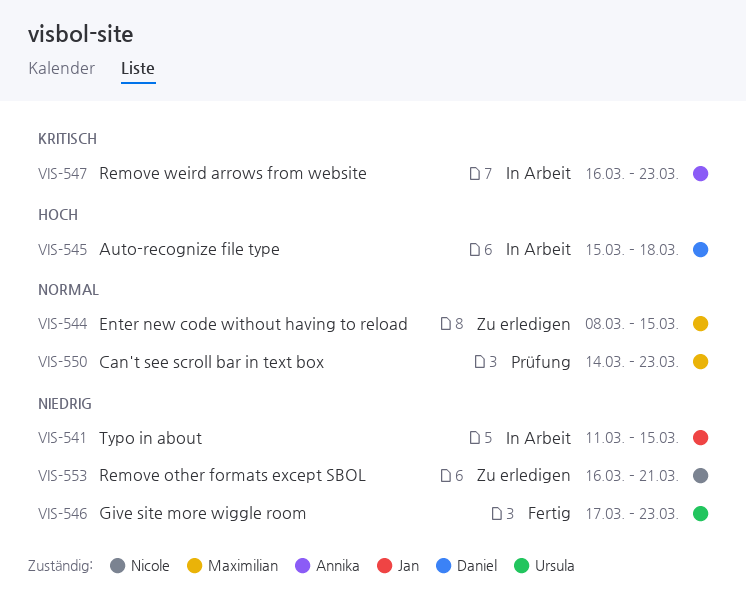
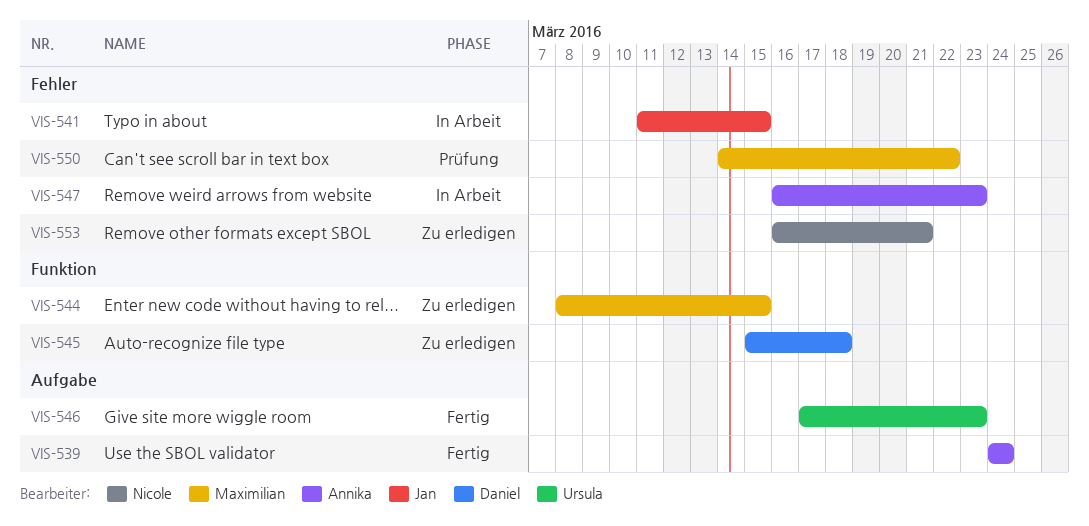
VIS-539: none -> present
VIS-545, status: In Arbeit -> Zu erledigen
VIS-550, due: Mar 23 -> Mar 22

